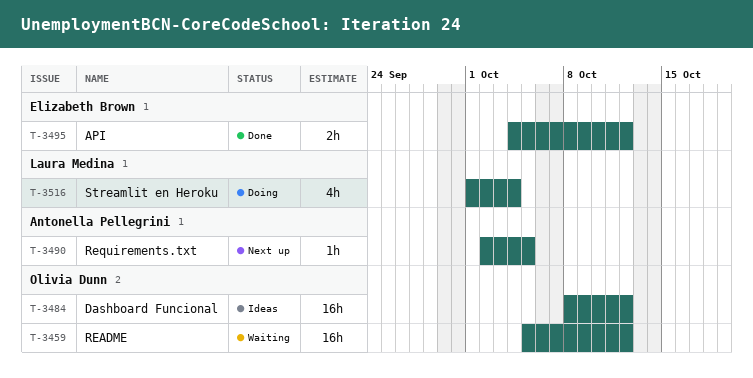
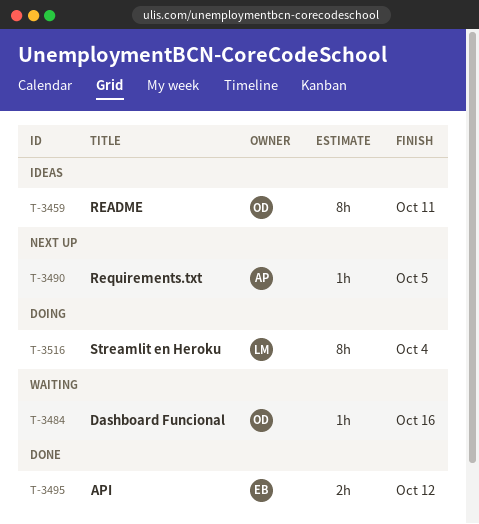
T-3459, status: Waiting -> Ideas
T-3459, estimate: 16h -> 8h
T-3459, due: Oct 12 -> Oct 11
T-3484, status: Ideas -> Waiting
T-3484, estimate: 16h -> 1h
T-3484, due: Oct 12 -> Oct 16
T-3516, estimate: 4h -> 8h

